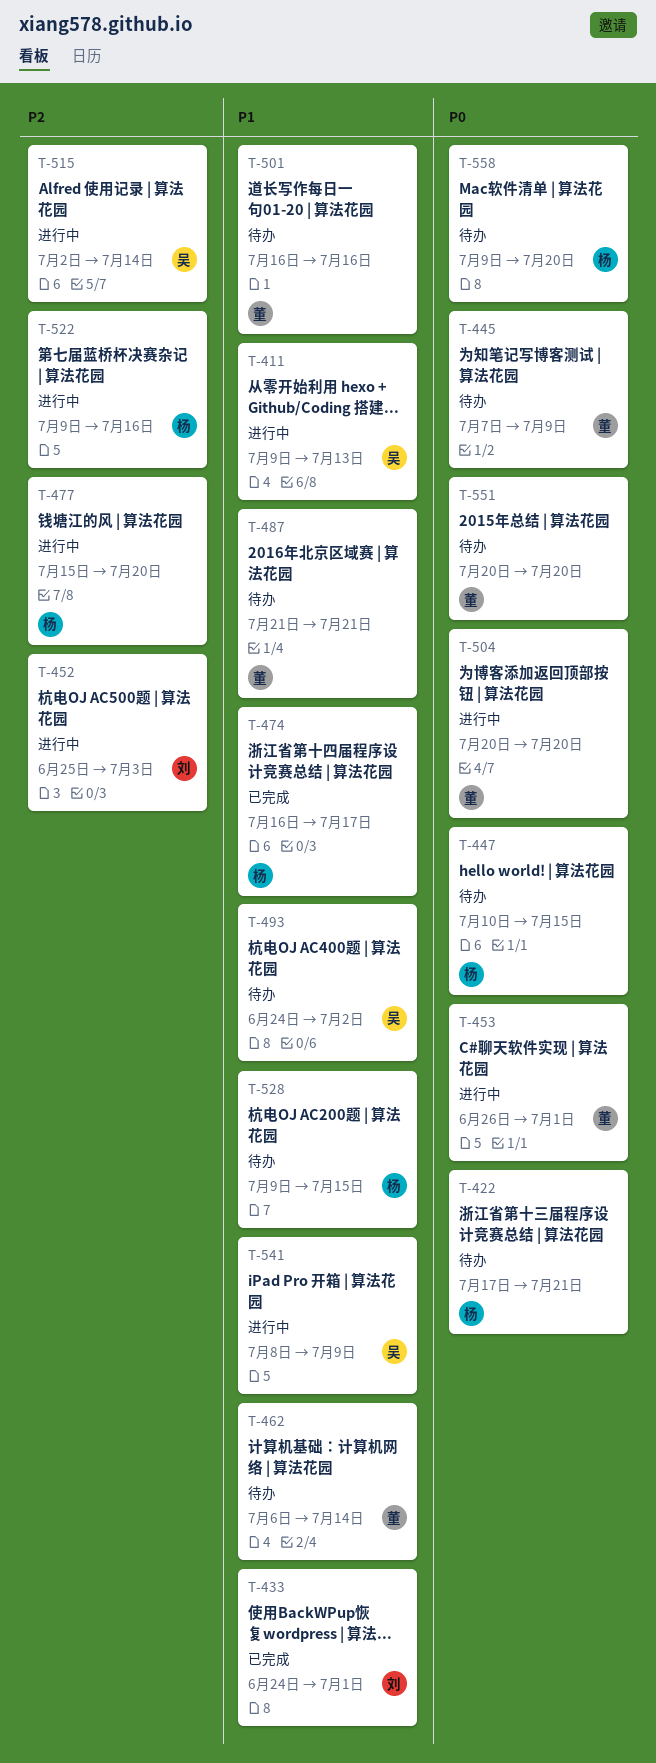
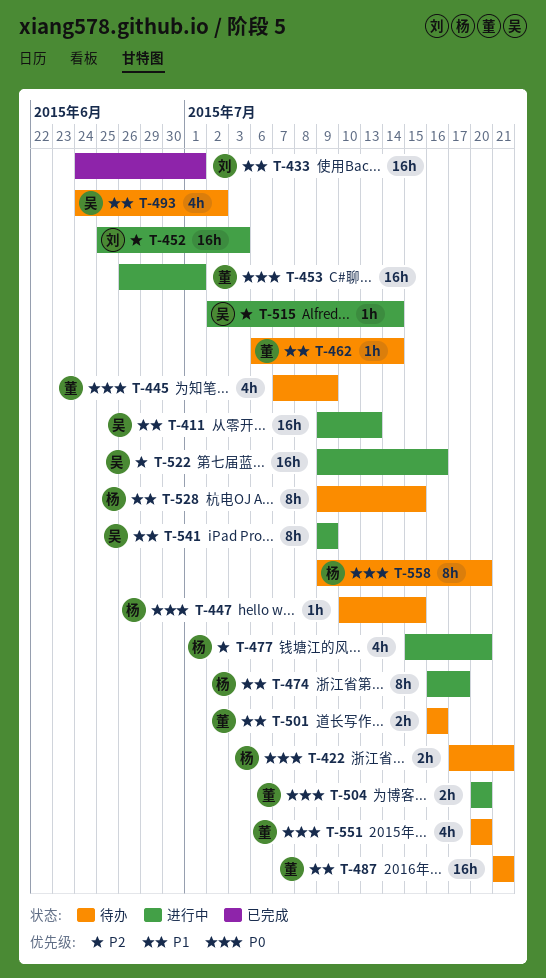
T-474, status: 已完成 -> 进行中
T-522, owner: 杨 -> 吴
T-541, start: Jul 8 -> Jul 9

